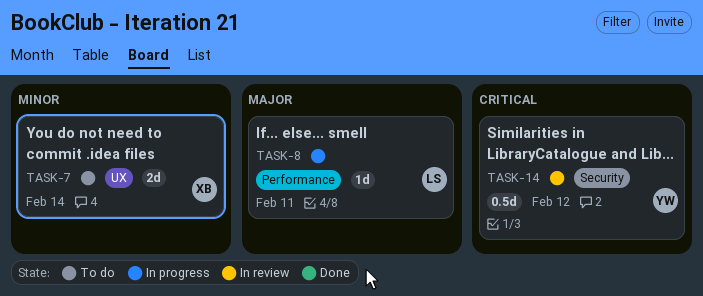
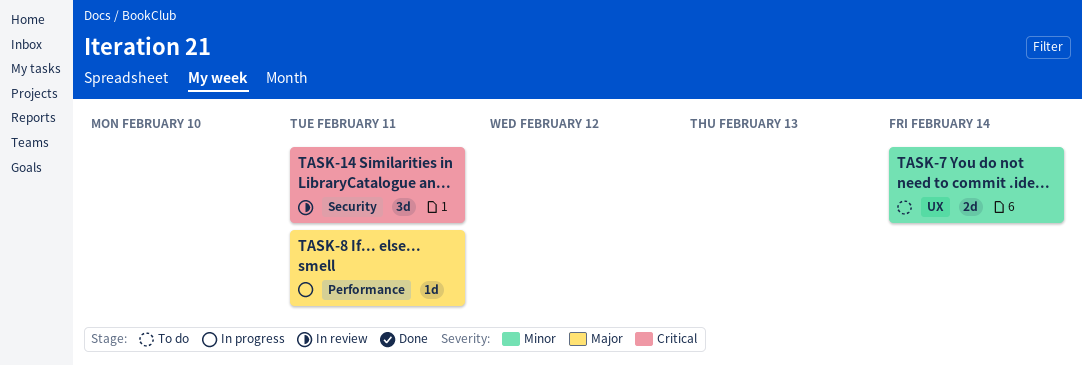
TASK-14, estimate: 0.5d -> 3d
TASK-14, due: Feb 12 -> Feb 11

